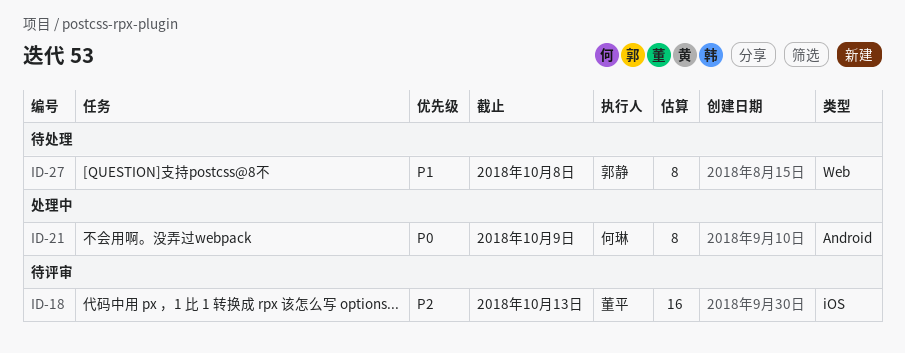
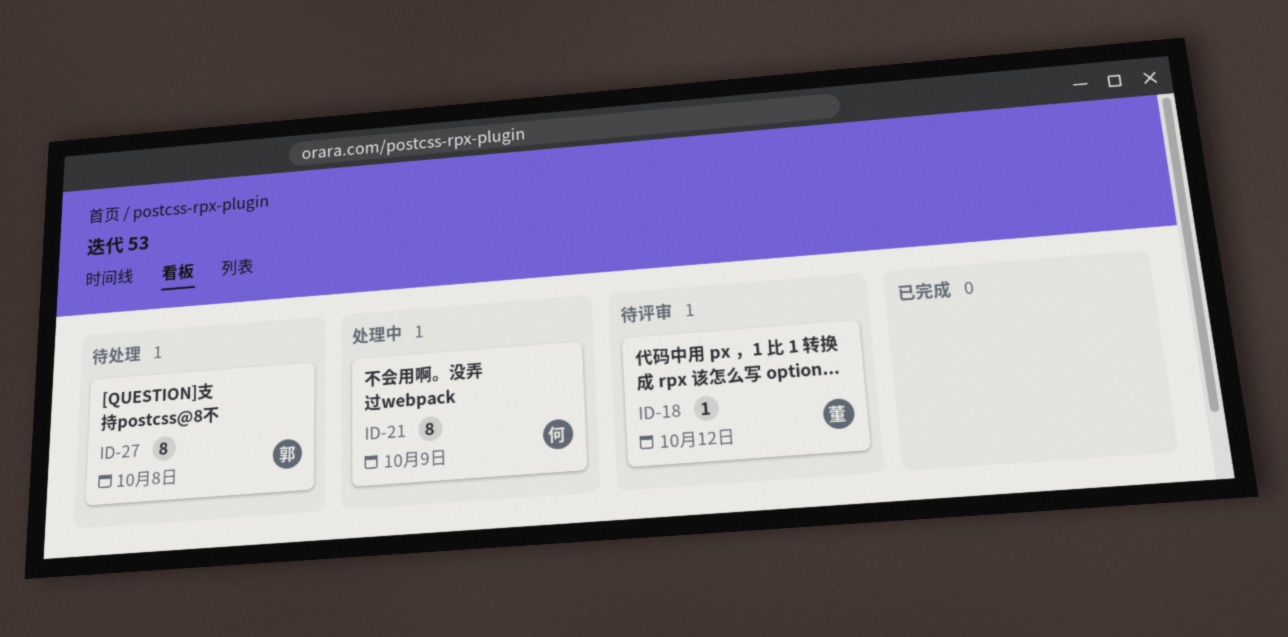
ID-18, estimate: 16 -> 1
ID-18, due: Oct 13 -> Oct 12

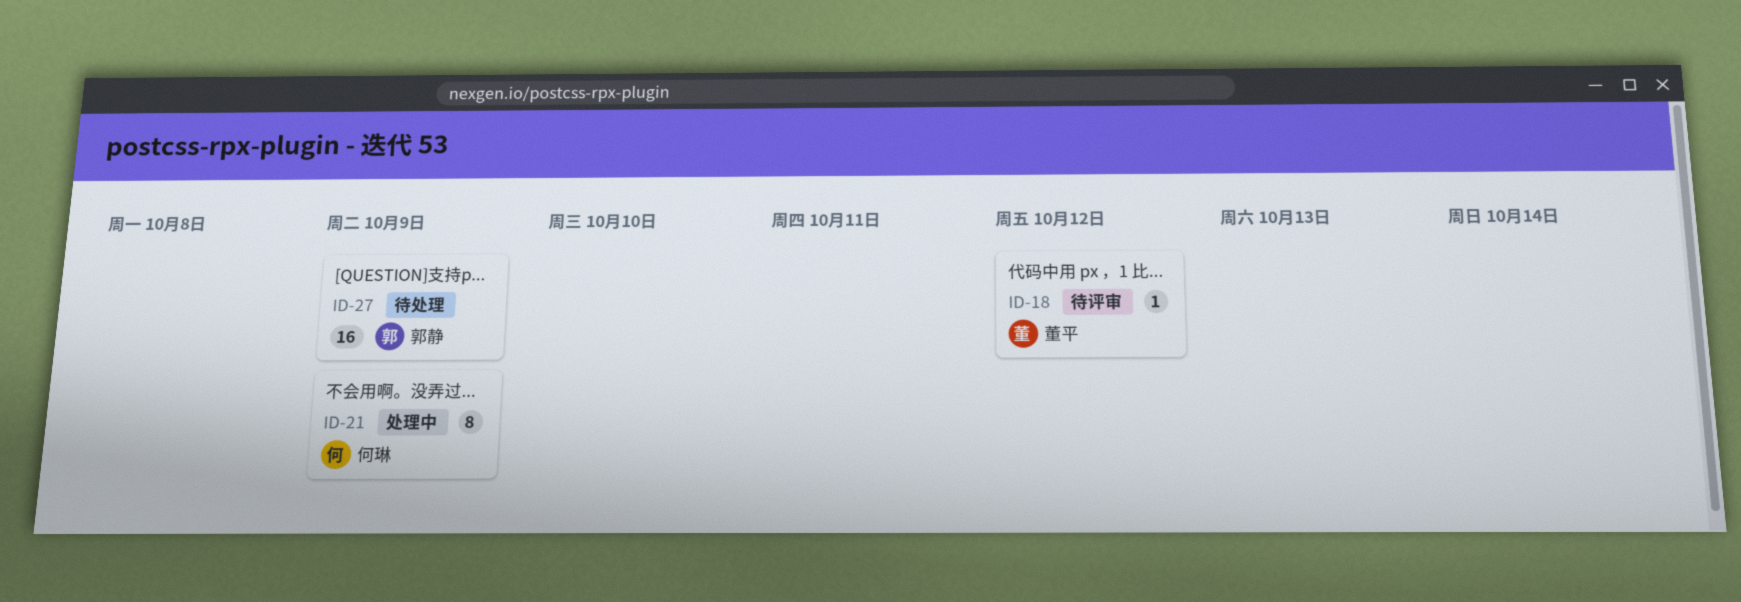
ID-27, estimate: 8 -> 16
ID-27, due: Oct 8 -> Oct 9

